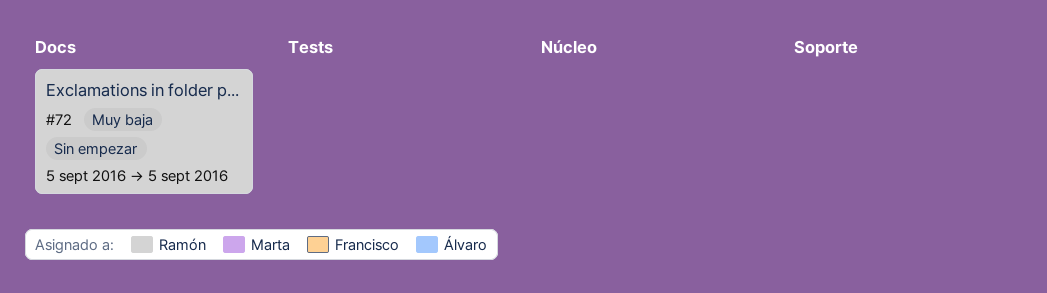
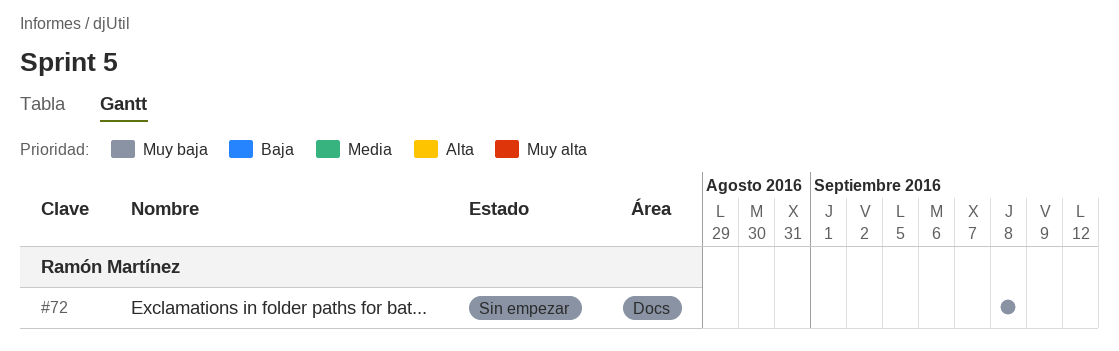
#72, start: Sep 5 -> Sep 8
#72, due: Sep 5 -> Sep 8

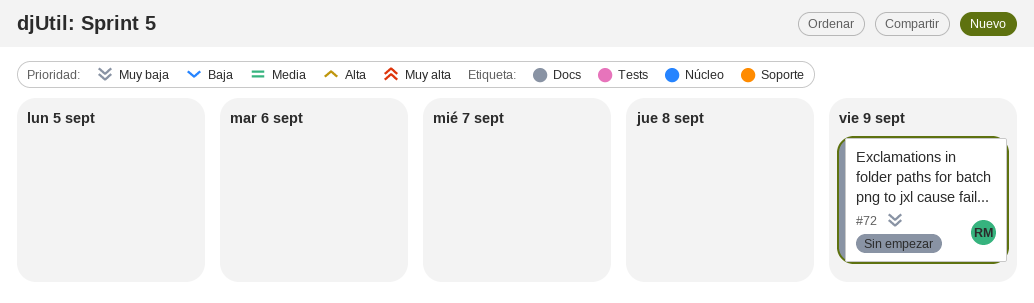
#72, due: Sep 8 -> Sep 9

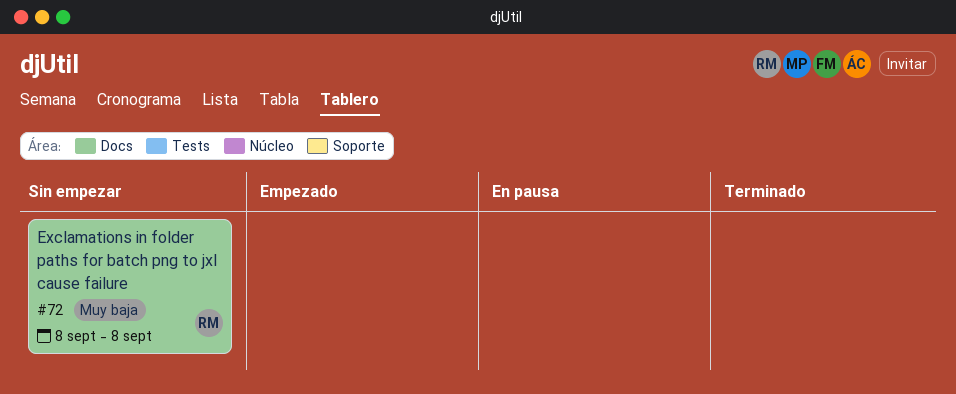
#72, due: Sep 9 -> Sep 8

